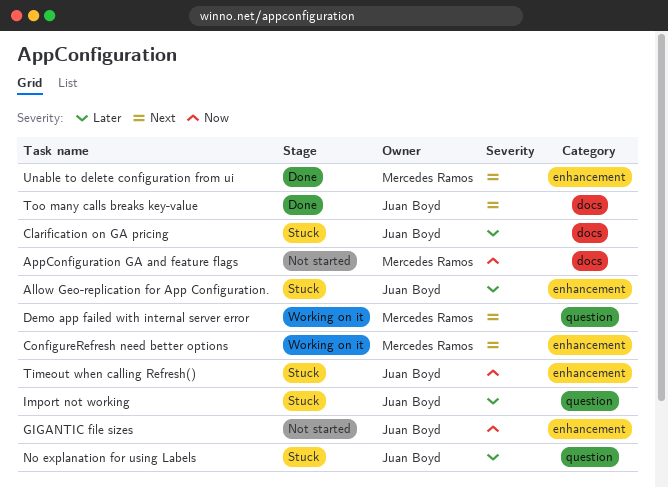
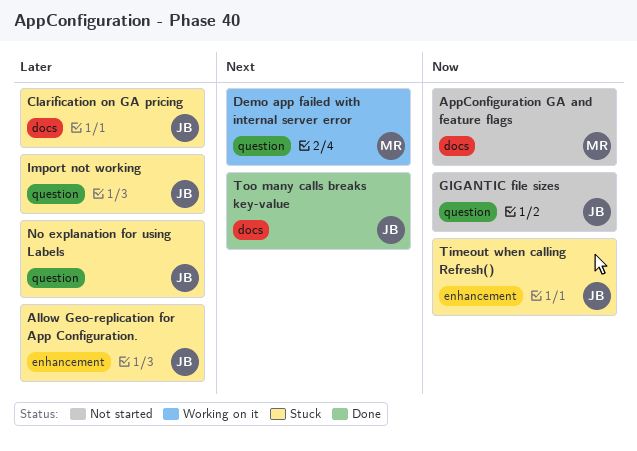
ConfigureRefresh need better options: present -> none
GIGANTIC file sizes, label: enhancement -> question
Unable to delete configuration from ui: present -> none

